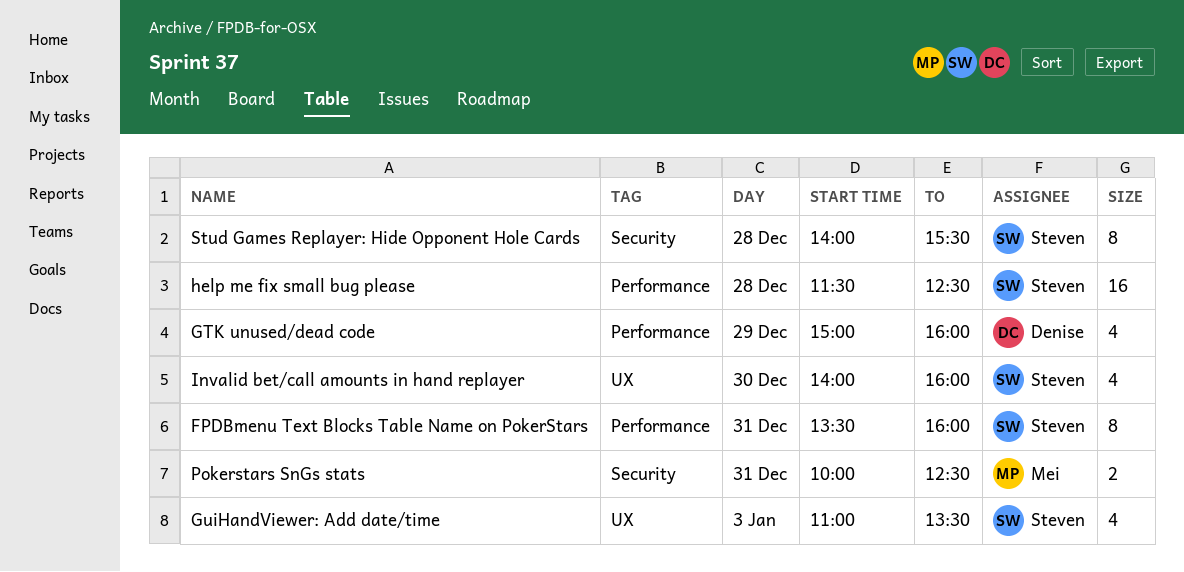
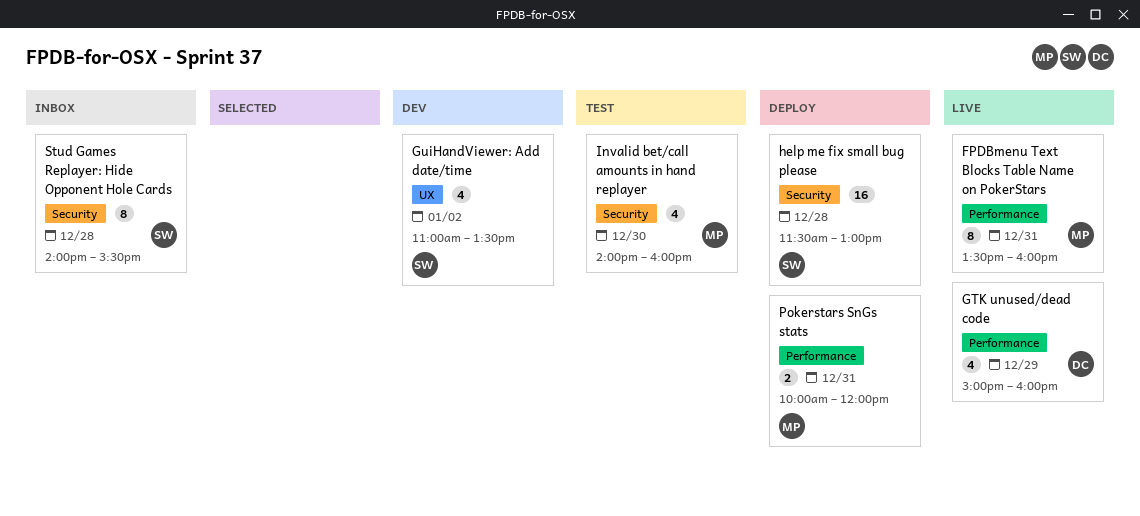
FPDBmenu Text Blocks Table Name on PokerStars, owner: Steven -> Mei
GuiHandViewer: Add date/time, day: Jan 3 -> Jan 2
help me fix small bug please, label: Performance -> Security
help me fix small bug please, ends: 12:30 -> 13:00
Invalid bet/call amounts in hand replayer, owner: Steven -> Mei
Invalid bet/call amounts in hand replayer, label: UX -> Security
Pokerstars SnGs stats, label: Security -> Performance
Pokerstars SnGs stats, ends: 12:30 -> 12:00

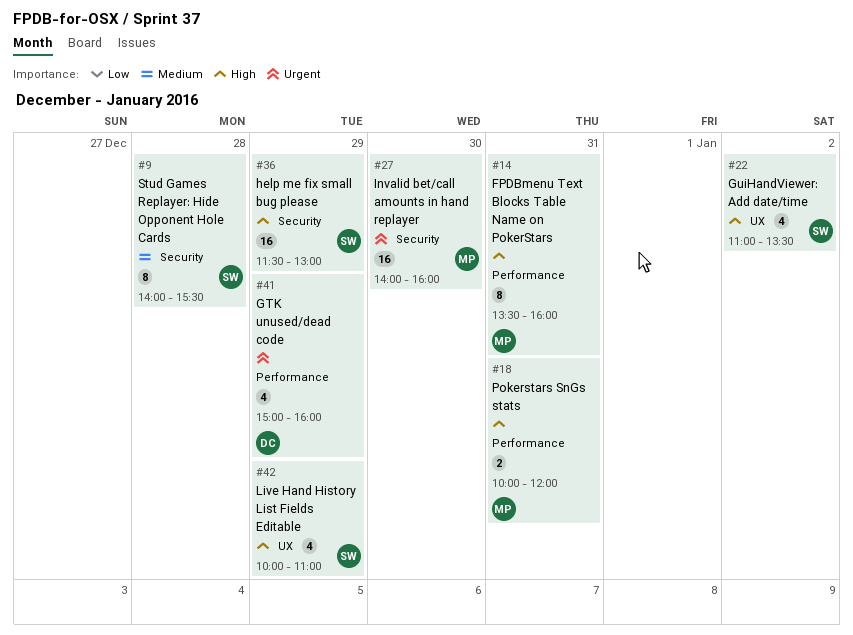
help me fix small bug please, day: Dec 28 -> Dec 29
Invalid bet/call amounts in hand replayer, estimate: 4 -> 16
Live Hand History List Fields Editable: none -> present

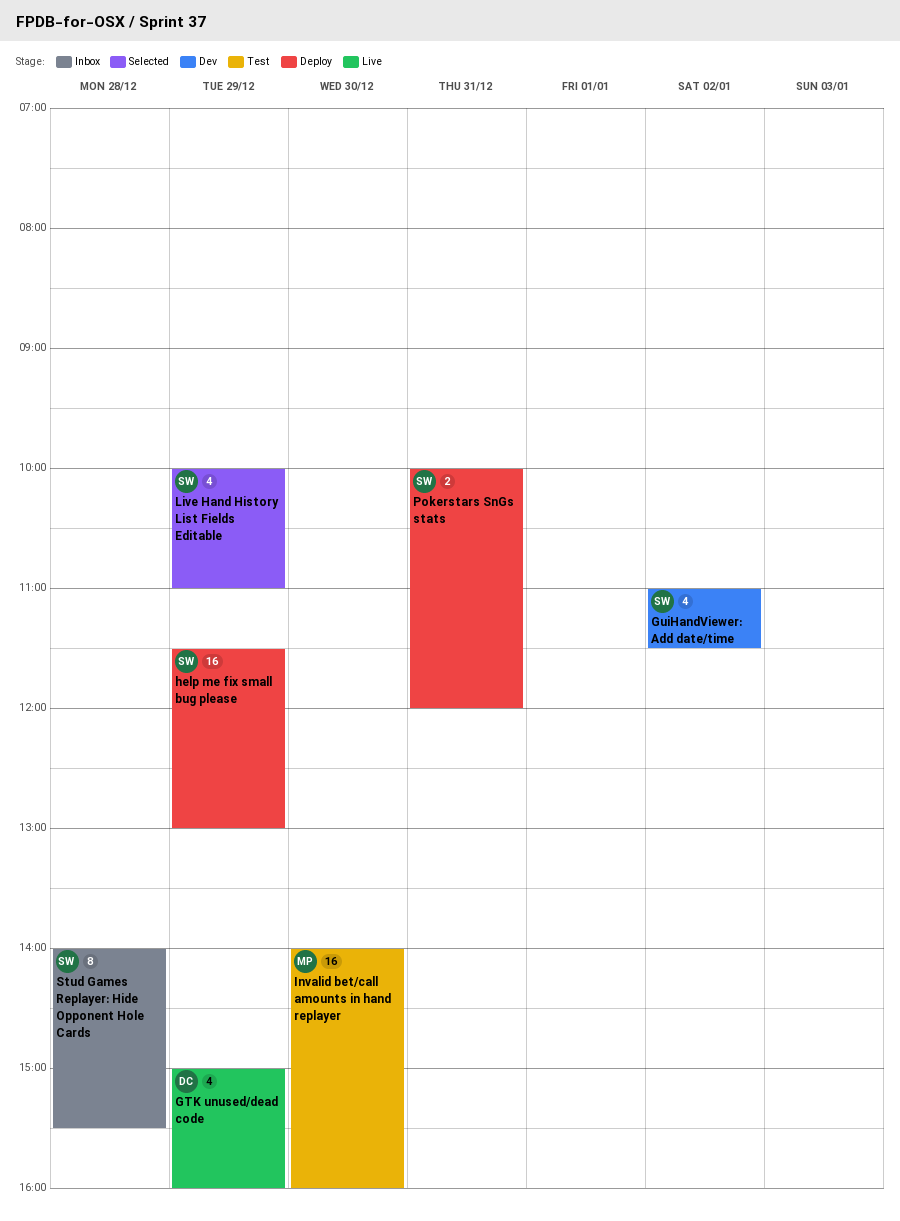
FPDBmenu Text Blocks Table Name on PokerStars: present -> none
GuiHandViewer: Add date/time, ends: 13:30 -> 11:30
Pokerstars SnGs stats, owner: MP -> SW

